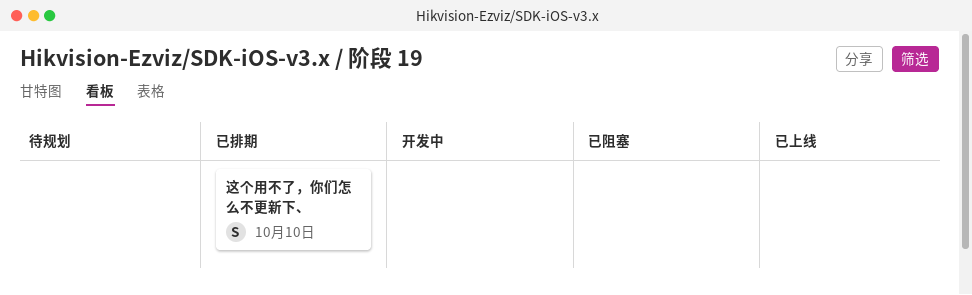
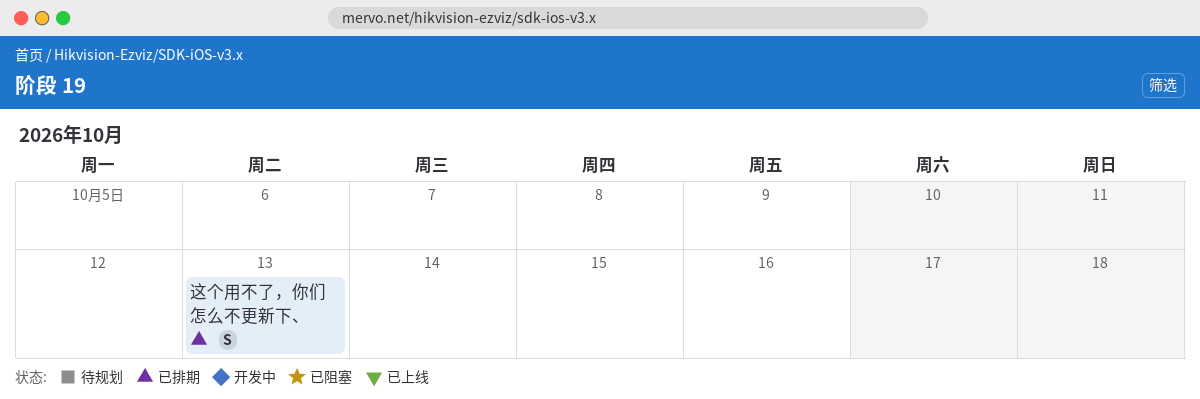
这个用不了，你们怎么不更新下、, due: Oct 10 -> Oct 13

